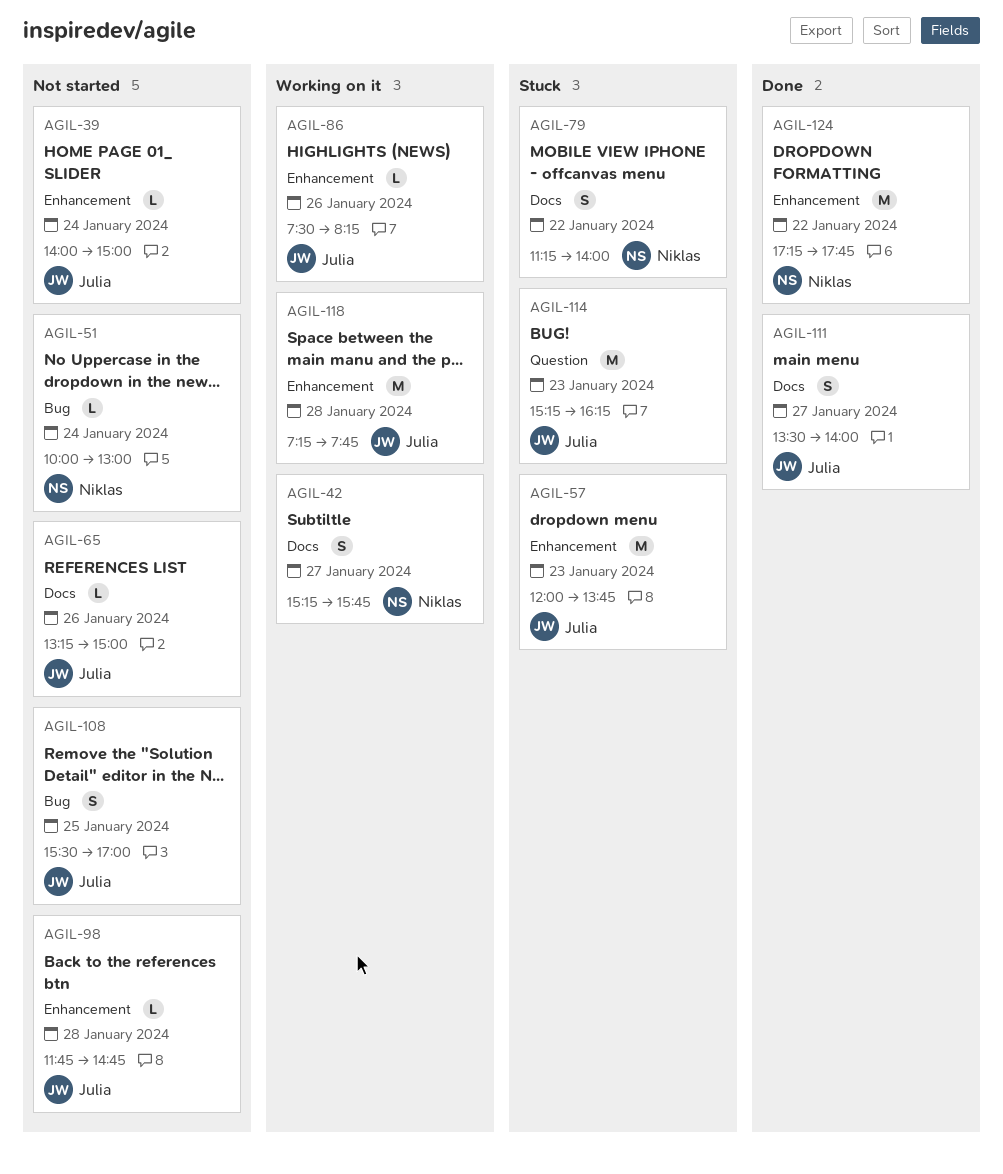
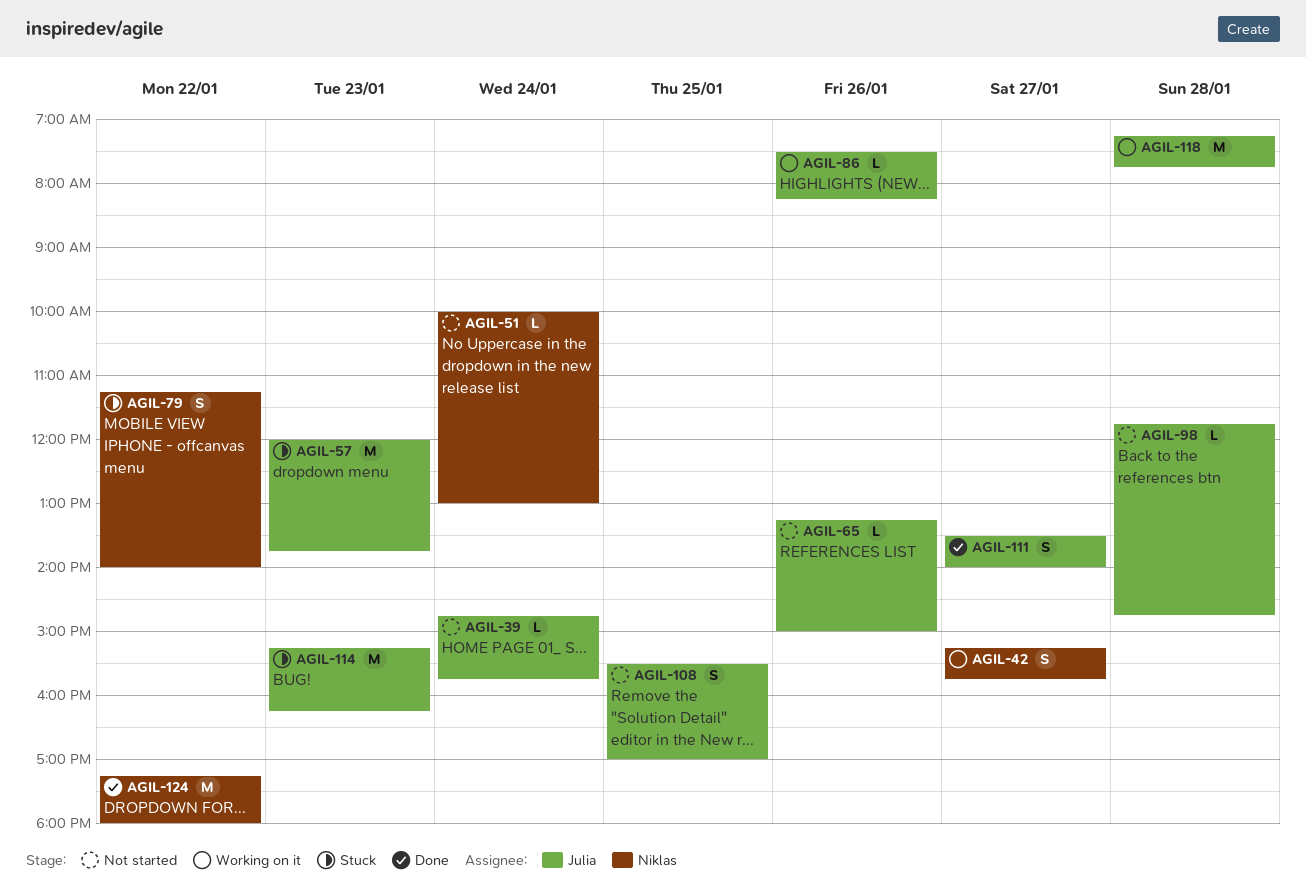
AGIL-39, begins: 14:00 -> 14:45
AGIL-39, ends: 15:00 -> 15:45
AGIL-124, ends: 17:45 -> 18:00

